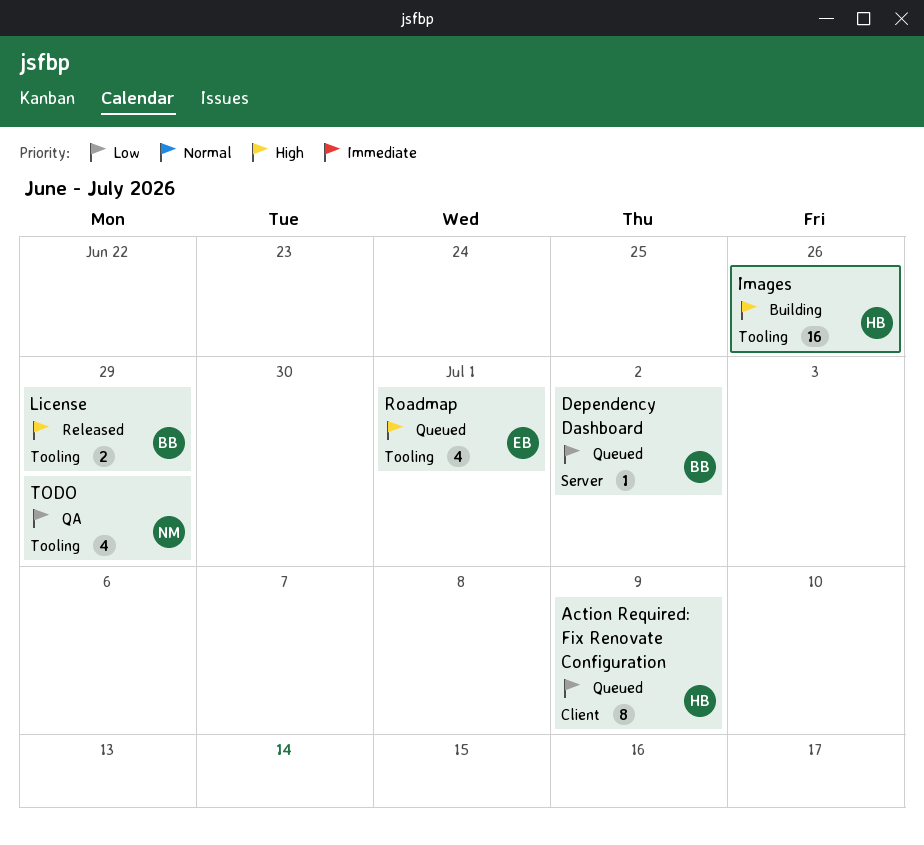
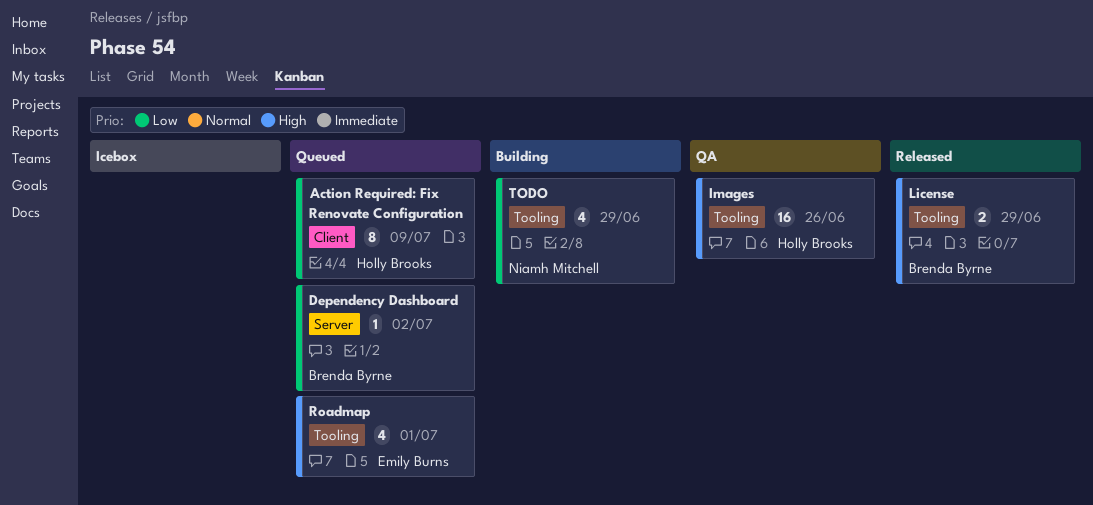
Images, status: Building -> QA
TODO, status: QA -> Building

